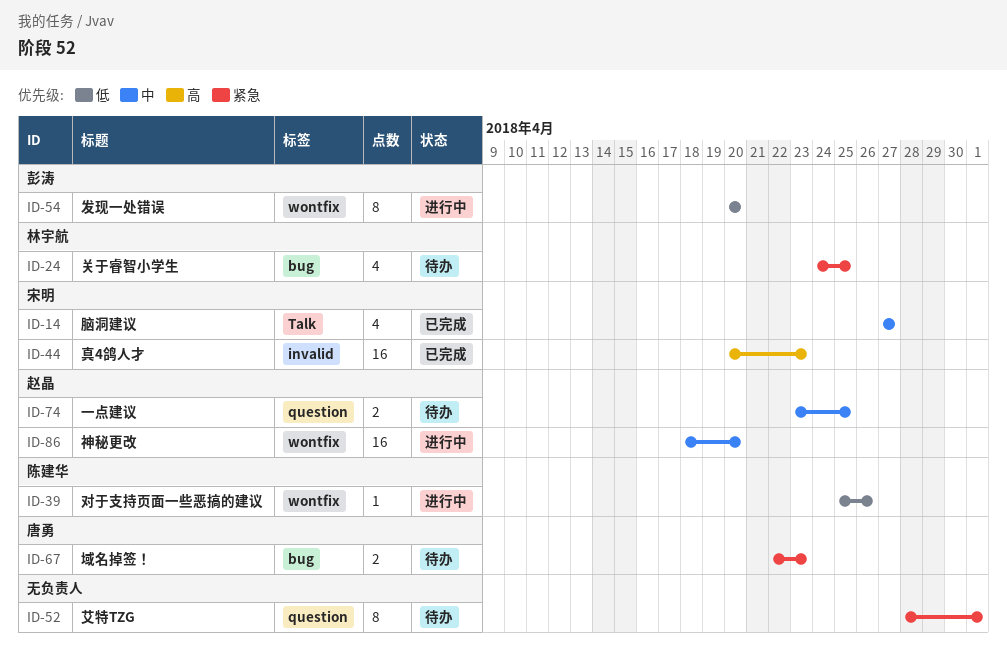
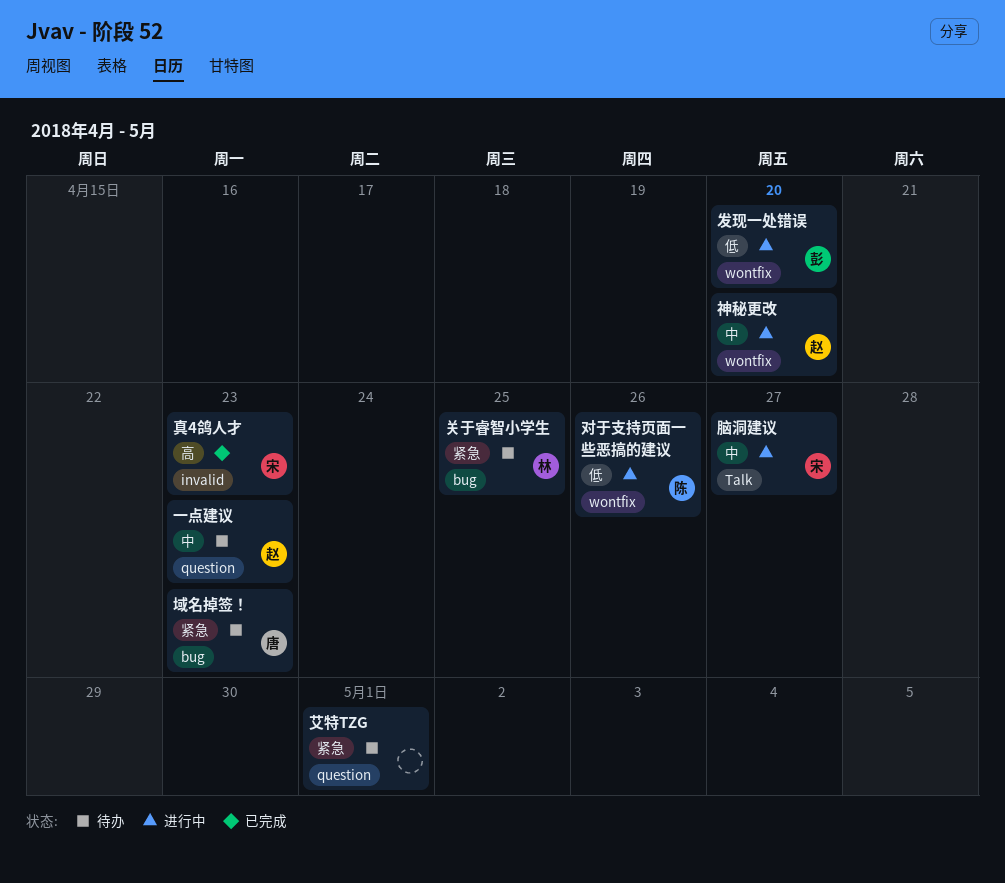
一点建议, due: Apr 25 -> Apr 23
脑洞建议, status: 已完成 -> 进行中

